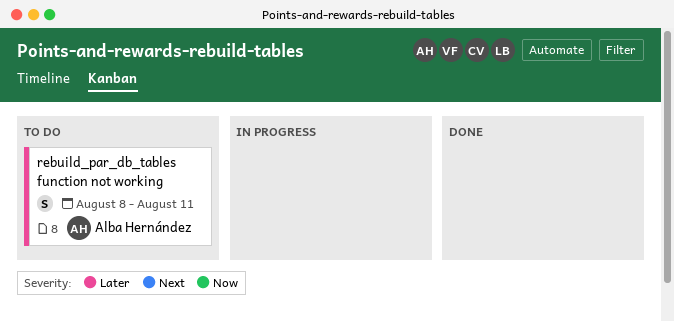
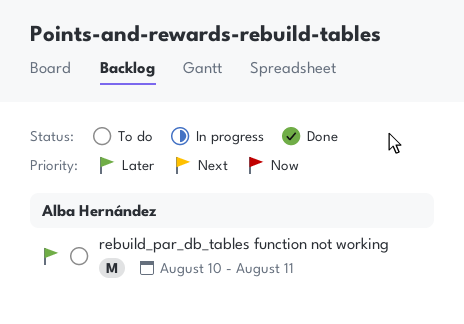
rebuild_par_db_tables function not working, estimate: S -> M
rebuild_par_db_tables function not working, start: Aug 8 -> Aug 10

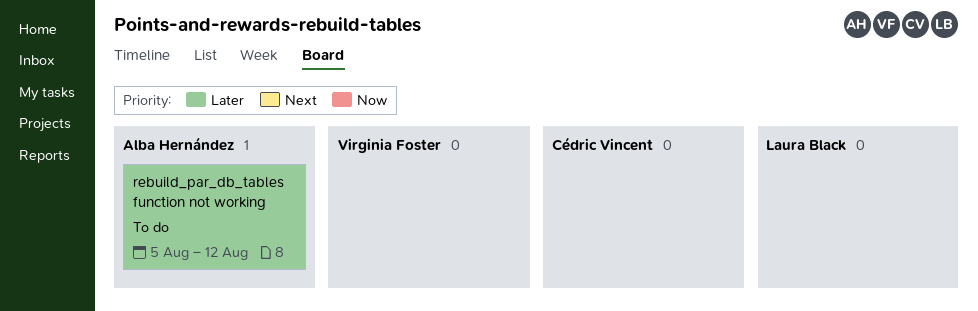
rebuild_par_db_tables function not working, start: Aug 10 -> Aug 5
rebuild_par_db_tables function not working, due: Aug 11 -> Aug 12

